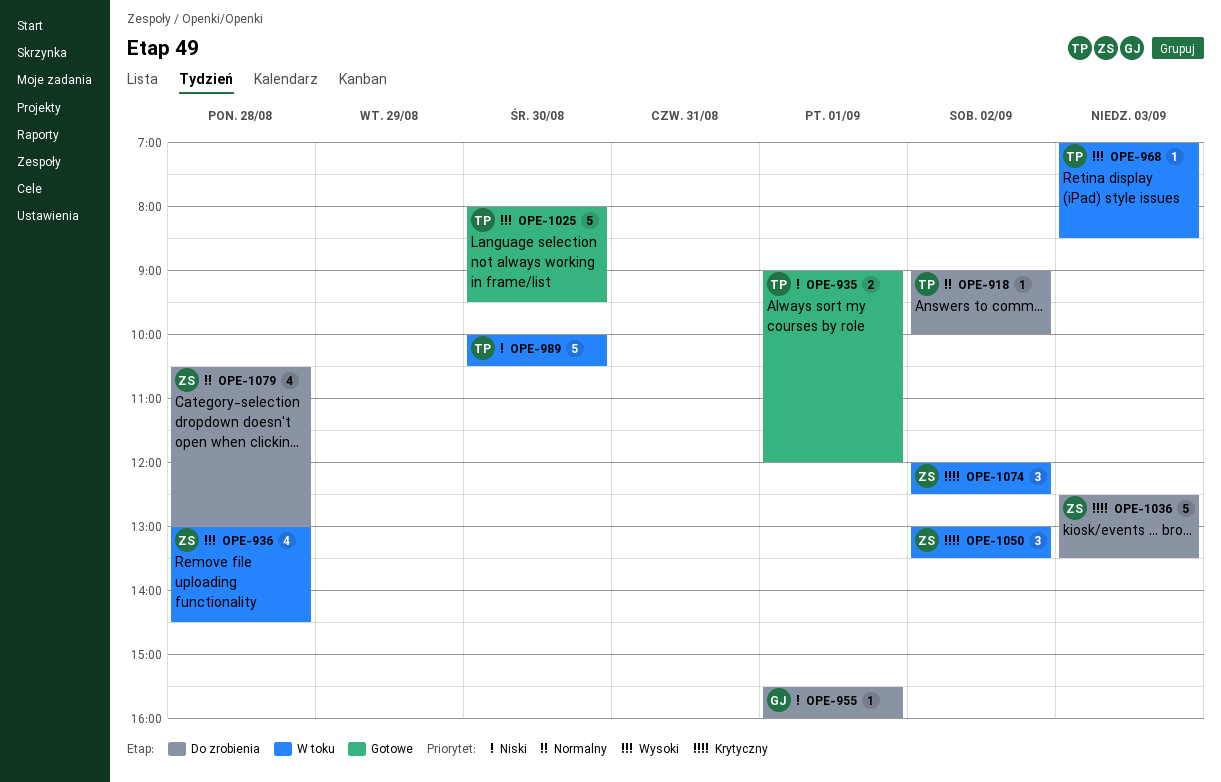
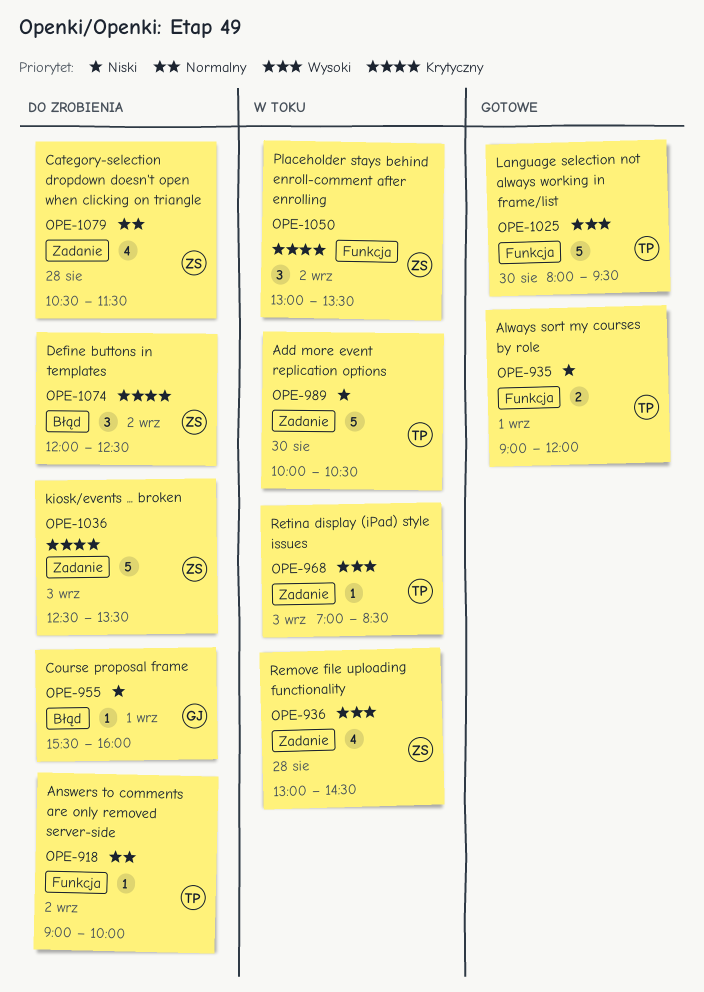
OPE-1074, status: W toku -> Do zrobienia
OPE-1079, ends: 13:00 -> 11:30

